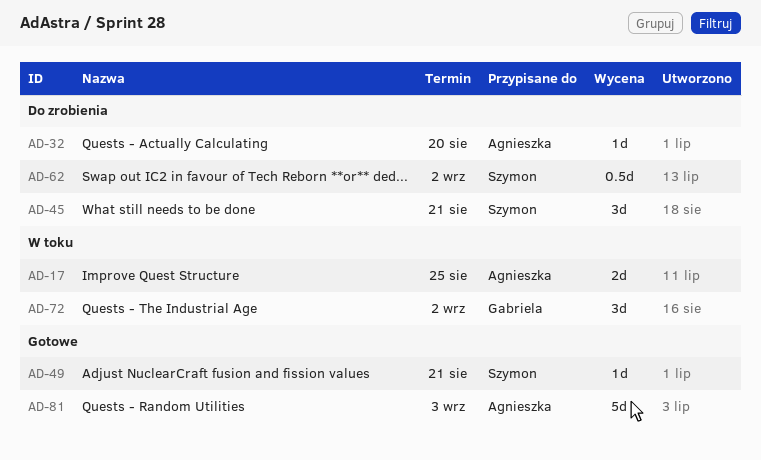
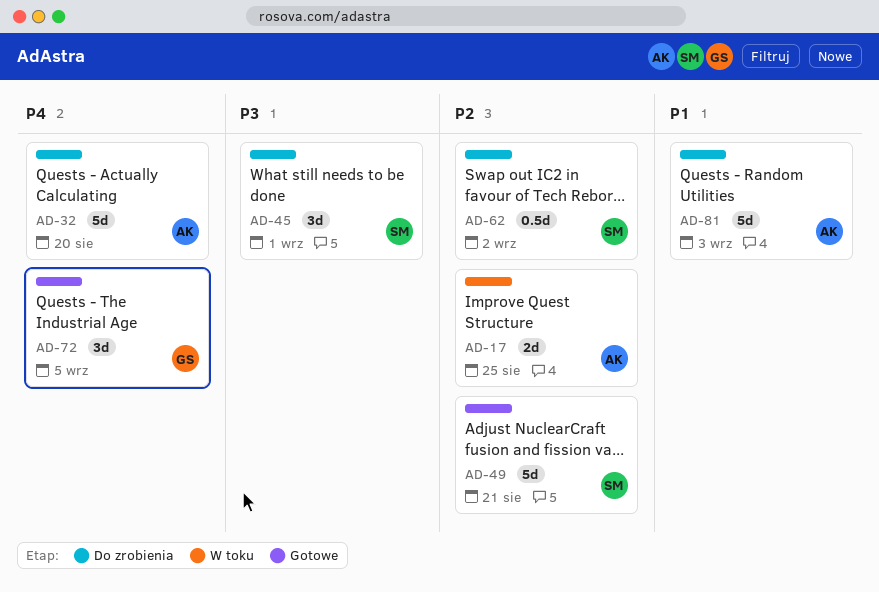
AD-32, estimate: 1d -> 5d
AD-45, due: Aug 21 -> Sep 1
AD-49, estimate: 1d -> 5d
AD-72, status: W toku -> Gotowe
AD-72, due: Sep 2 -> Sep 5
AD-81, status: Gotowe -> Do zrobienia

